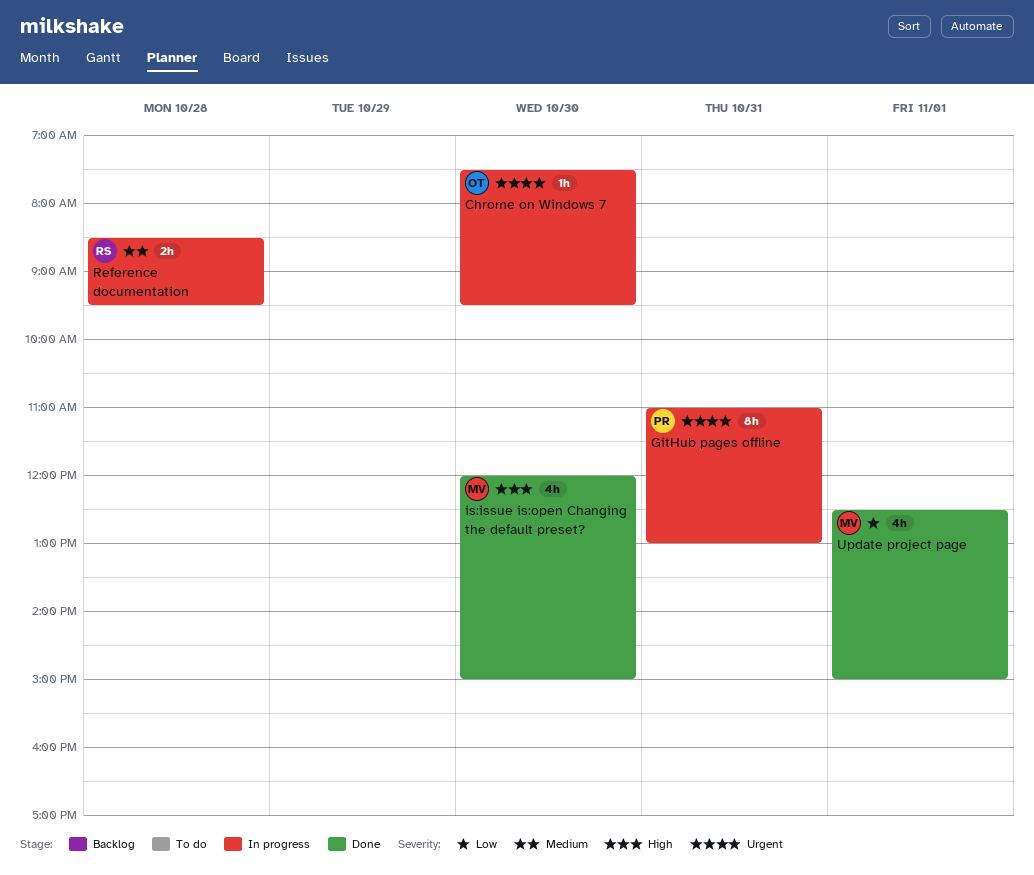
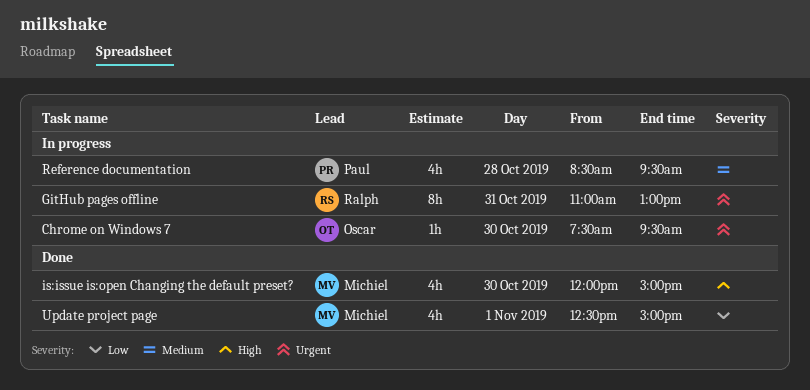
GitHub pages offline, owner: Paul -> Ralph
Reference documentation, owner: Ralph -> Paul
Reference documentation, estimate: 2h -> 4h

